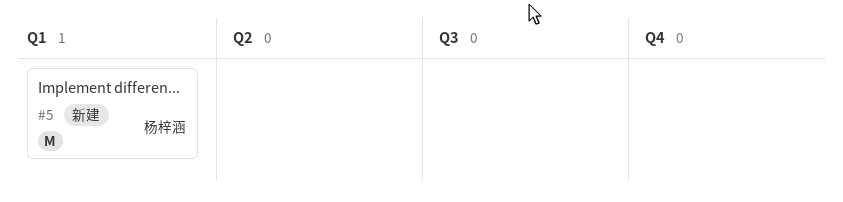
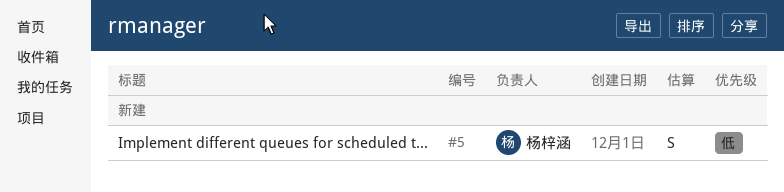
#5, estimate: M -> S

